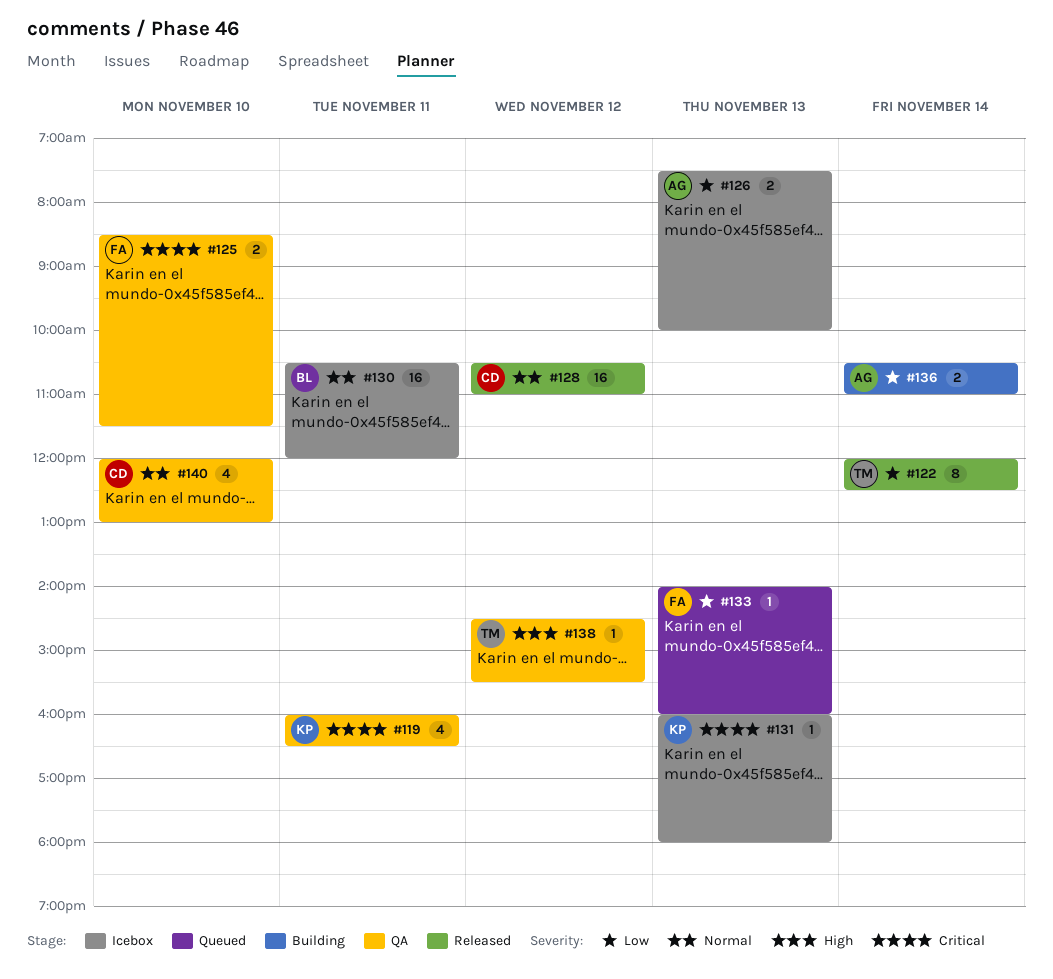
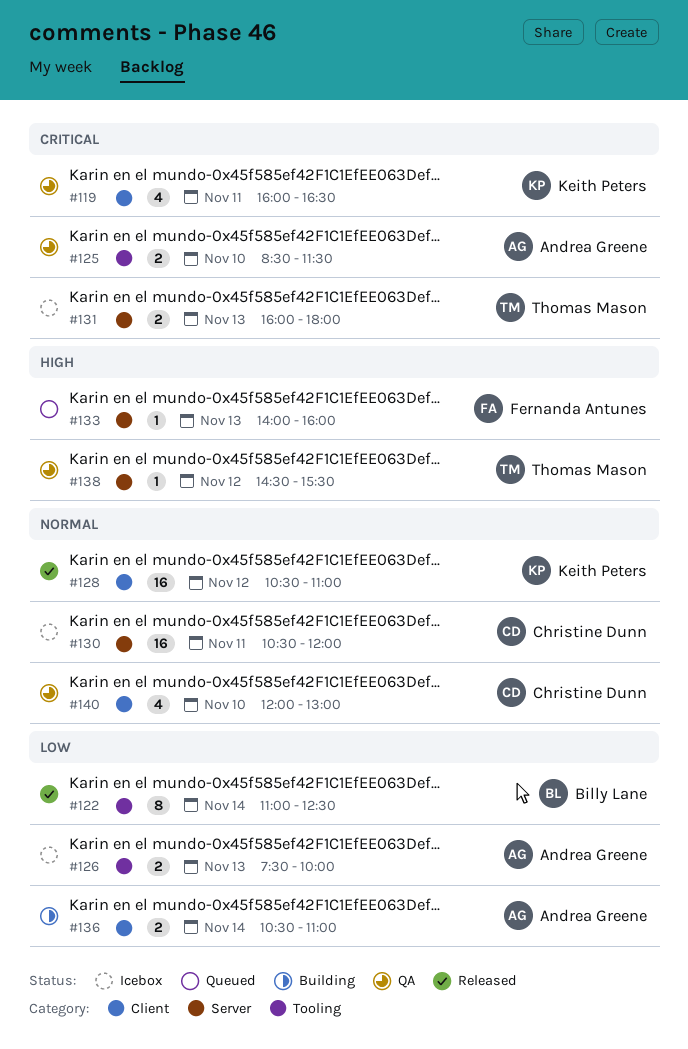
#122, owner: Thomas Mason -> Billy Lane
#122, begins: 12:00 -> 11:00
#125, owner: Fernanda Antunes -> Andrea Greene
#128, owner: Christine Dunn -> Keith Peters
#130, owner: Billy Lane -> Christine Dunn
#131, owner: Keith Peters -> Thomas Mason
#131, estimate: 1 -> 2
#133, priority: Low -> High

